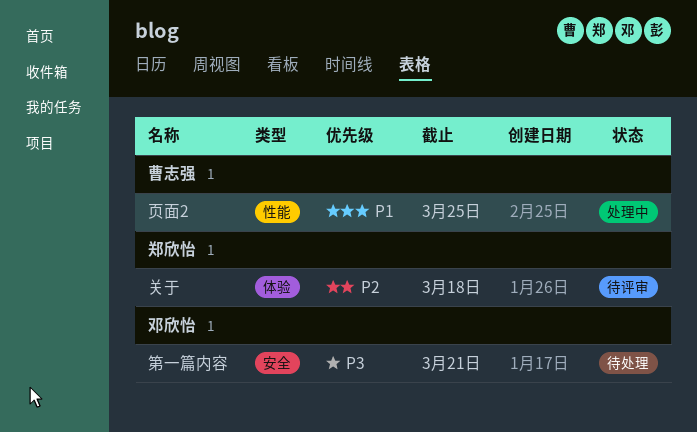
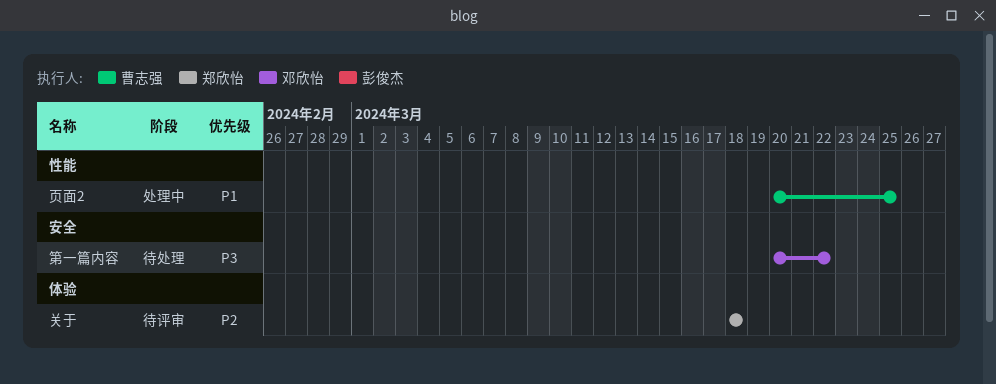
第一篇内容, due: Mar 21 -> Mar 22

